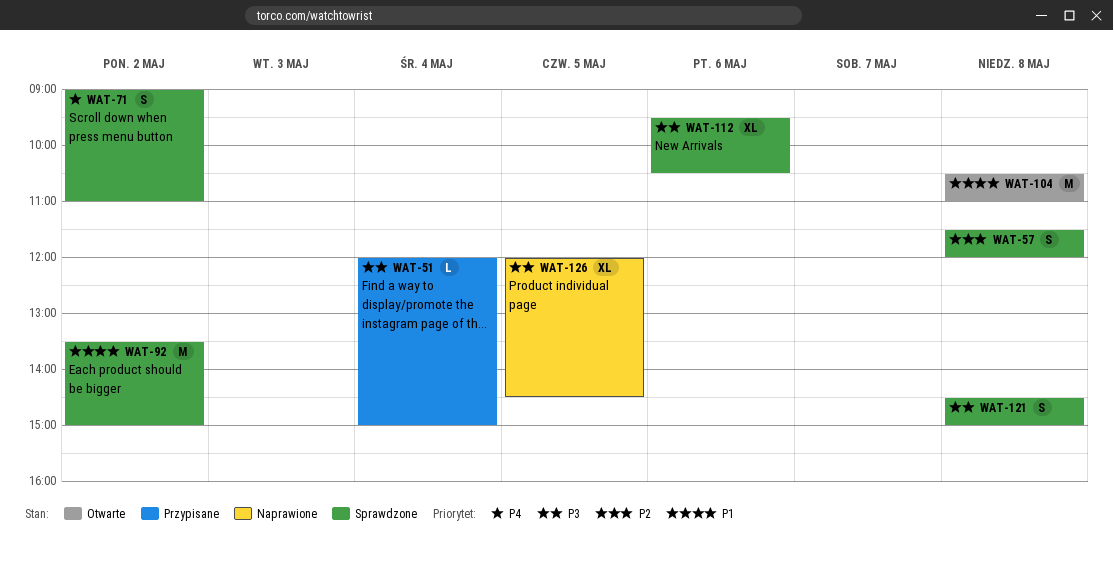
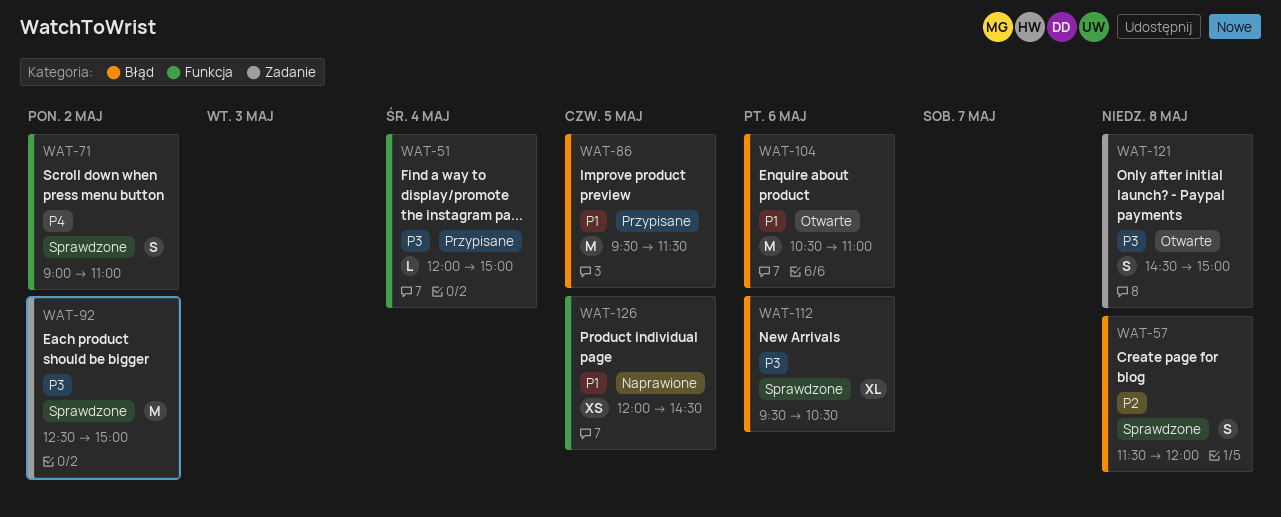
WAT-86: none -> present
WAT-92, priority: P1 -> P3
WAT-92, begins: 13:30 -> 12:30
WAT-104, day: May 8 -> May 6
WAT-121, status: Sprawdzone -> Otwarte
WAT-126, priority: P3 -> P1
WAT-126, estimate: XL -> XS

